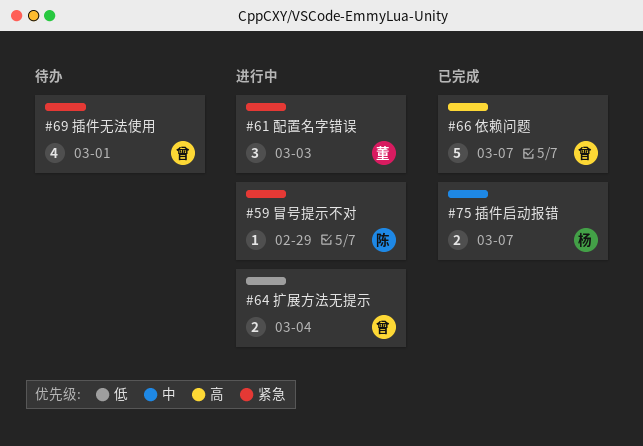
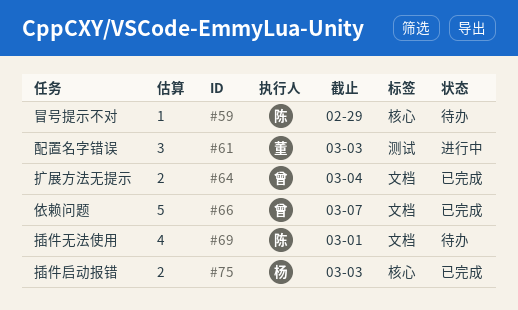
#59, status: 进行中 -> 待办
#64, status: 进行中 -> 已完成
#69, owner: 曾 -> 陈
#75, due: Mar 7 -> Mar 3

